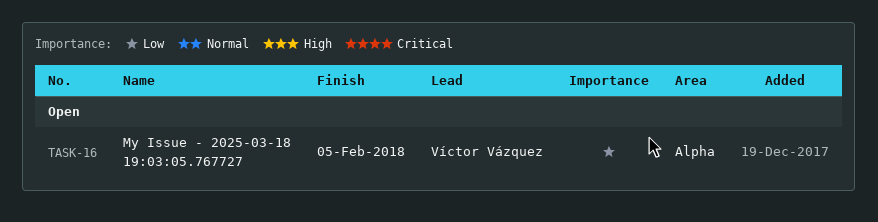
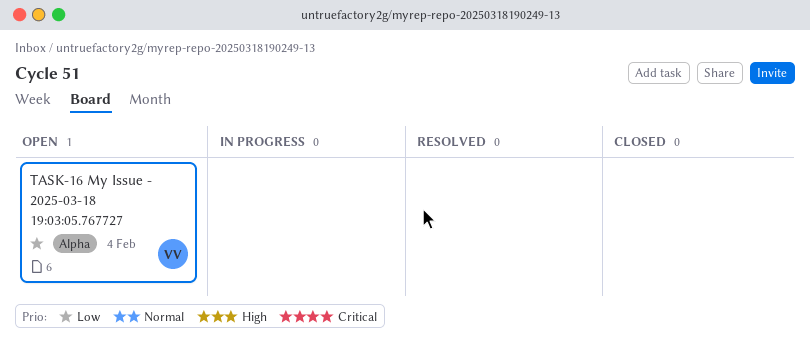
TASK-16, due: Feb 5 -> Feb 4

